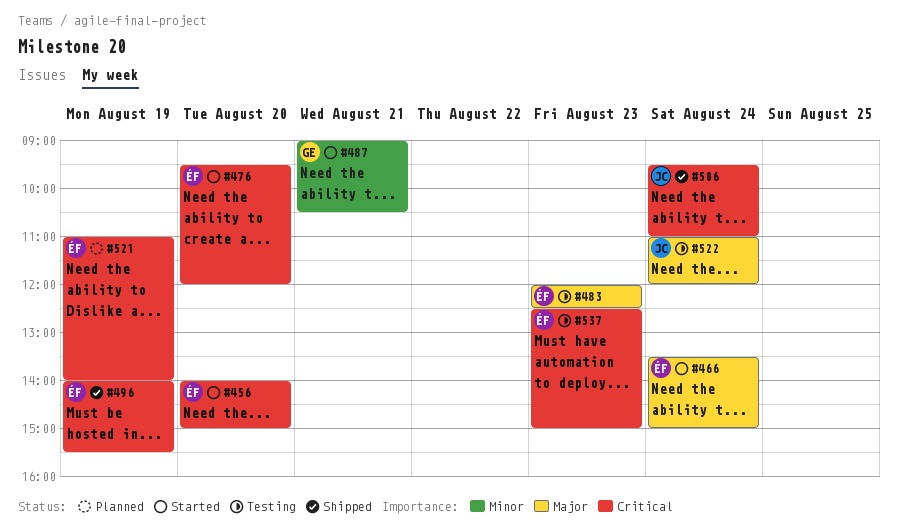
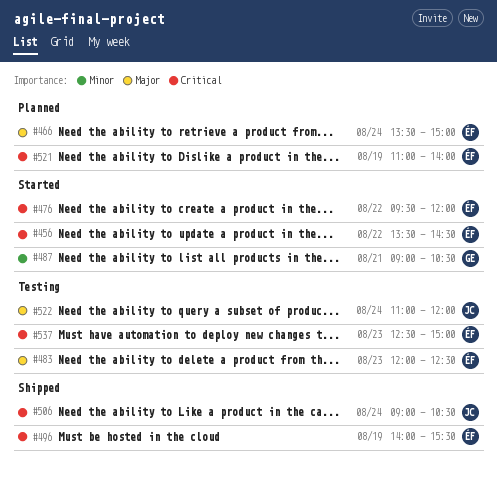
#456, day: Aug 20 -> Aug 22
#456, begins: 14:00 -> 13:30
#456, ends: 15:00 -> 14:30
#466, status: Started -> Planned
#476, day: Aug 20 -> Aug 22
#506, begins: 09:30 -> 09:00
#506, ends: 11:00 -> 10:30

